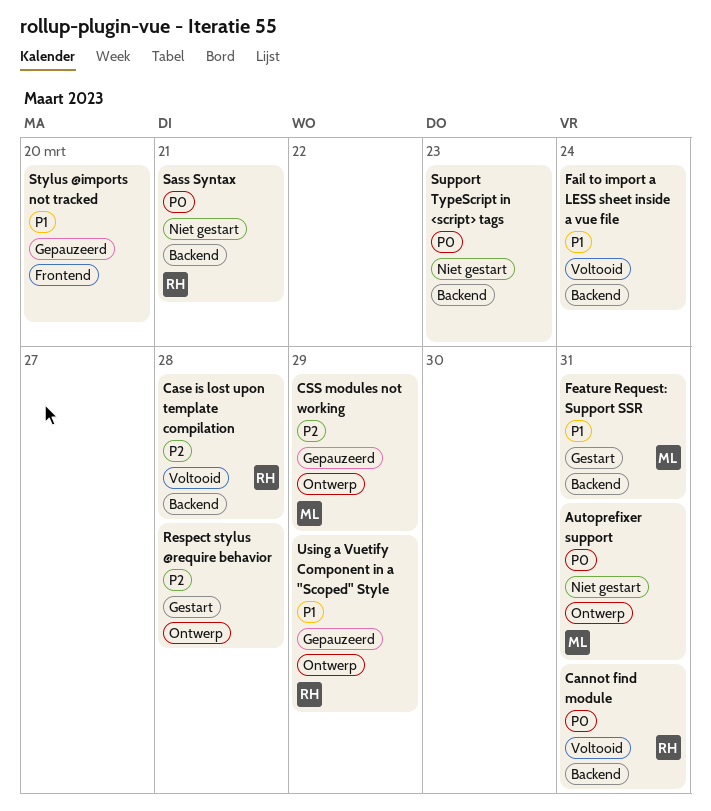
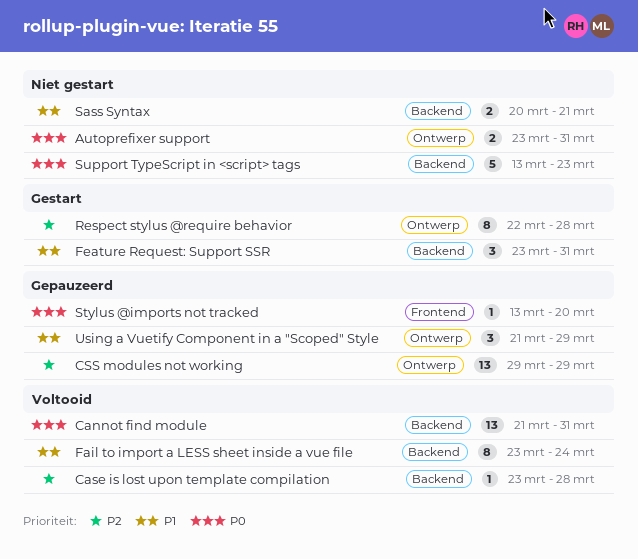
Sass Syntax, priority: P0 -> P1
Stylus @imports not tracked, priority: P1 -> P0

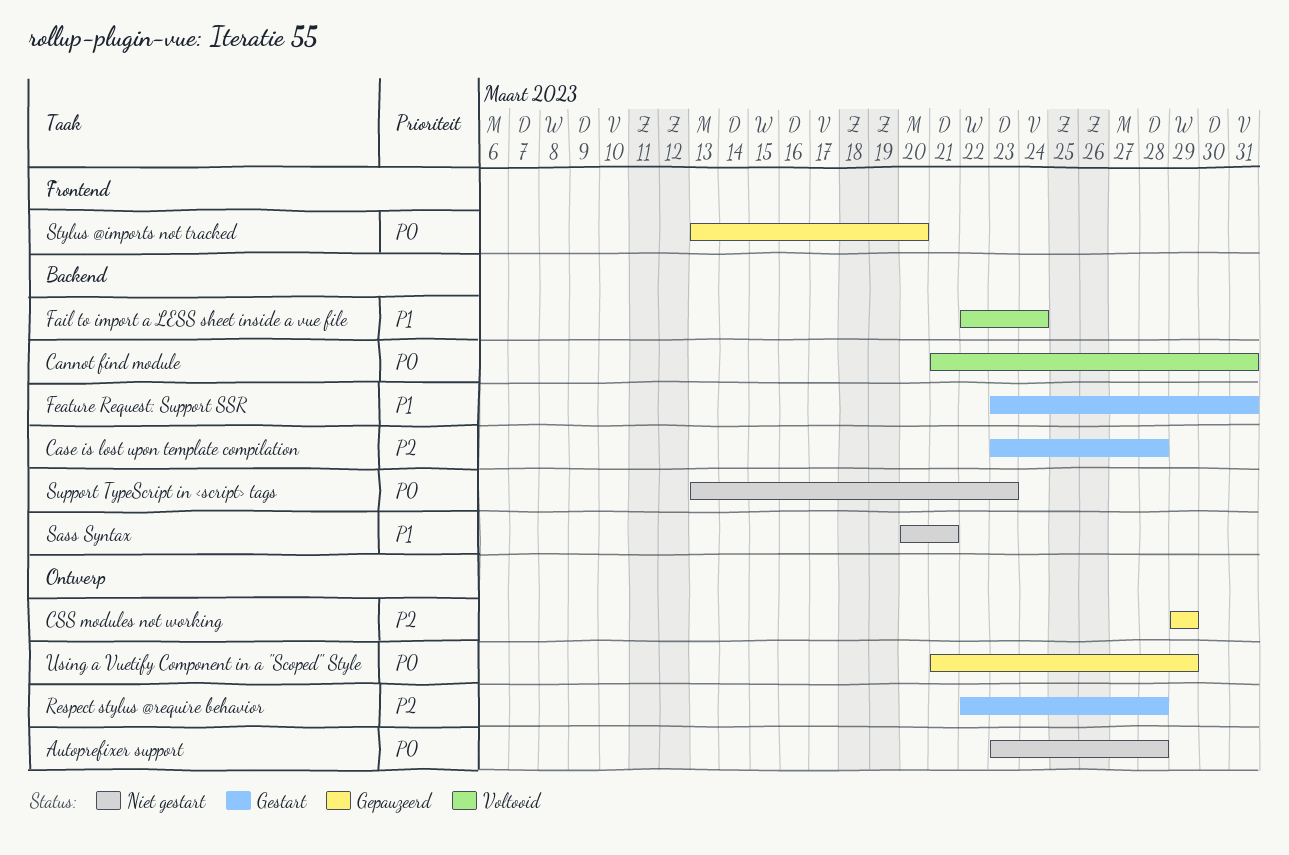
Autoprefixer support, due: Mar 31 -> Mar 28
Case is lost upon template compilation, status: Voltooid -> Gestart
Fail to import a LESS sheet inside a vue file, start: Mar 23 -> Mar 22
Using a Vuetify Component in a "Scoped" Style, priority: P1 -> P0

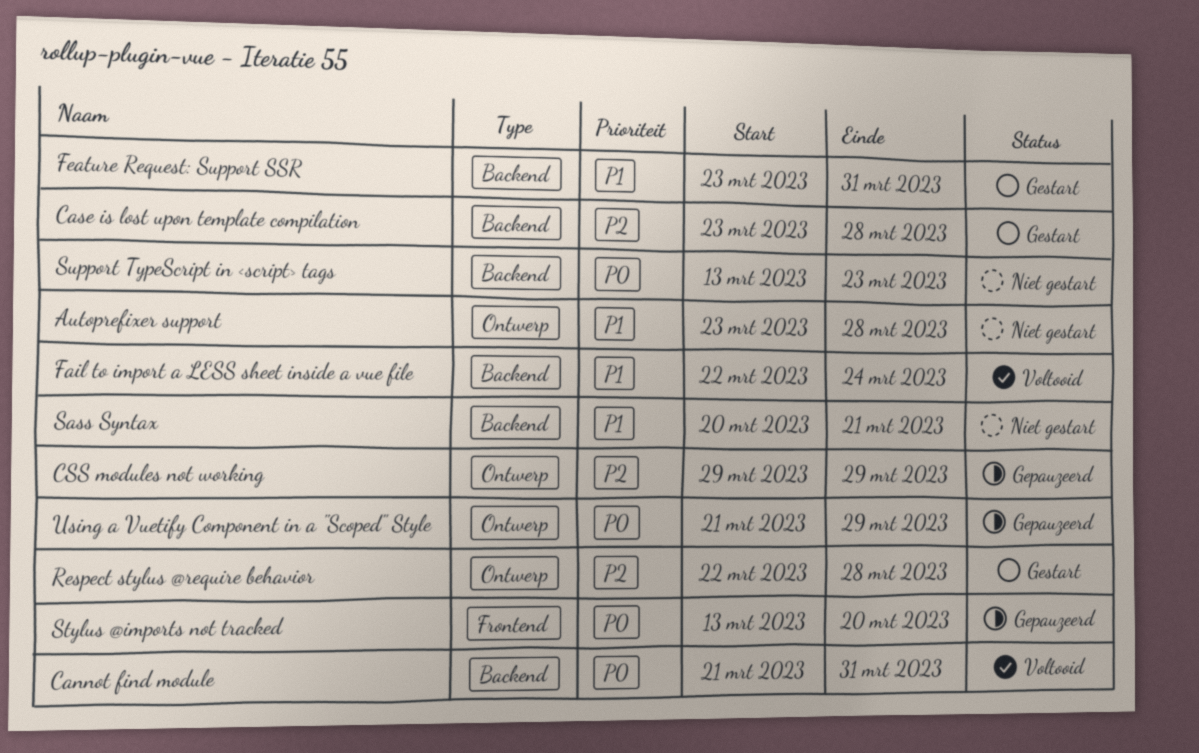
Autoprefixer support, priority: P0 -> P1

